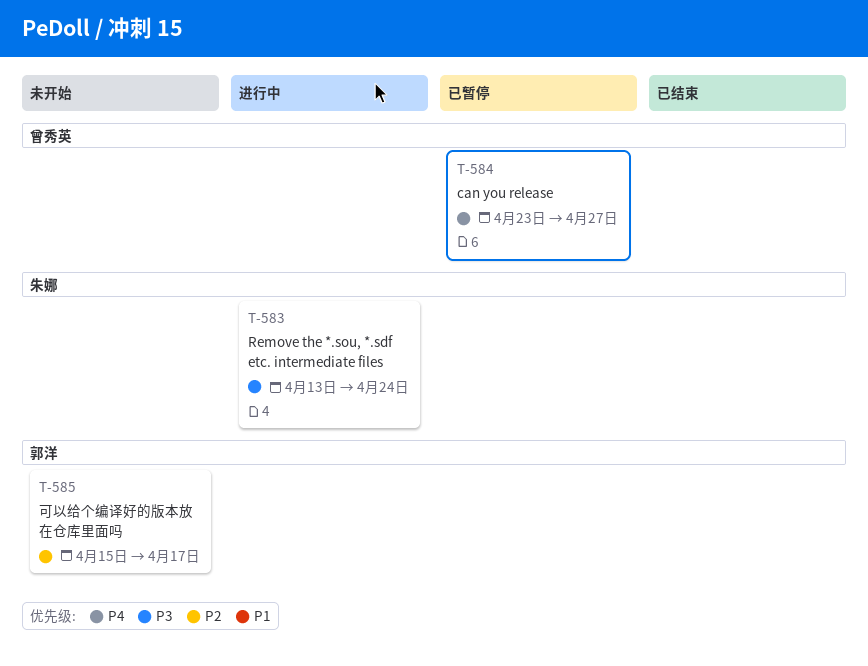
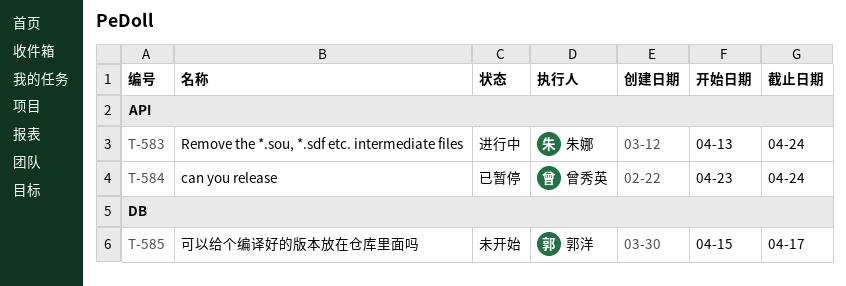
T-584, due: Apr 27 -> Apr 24

